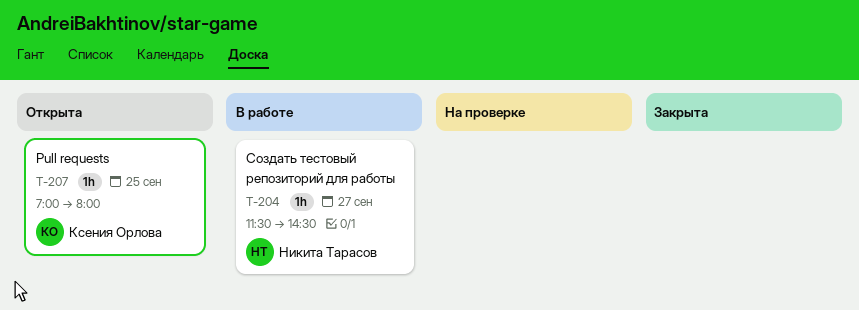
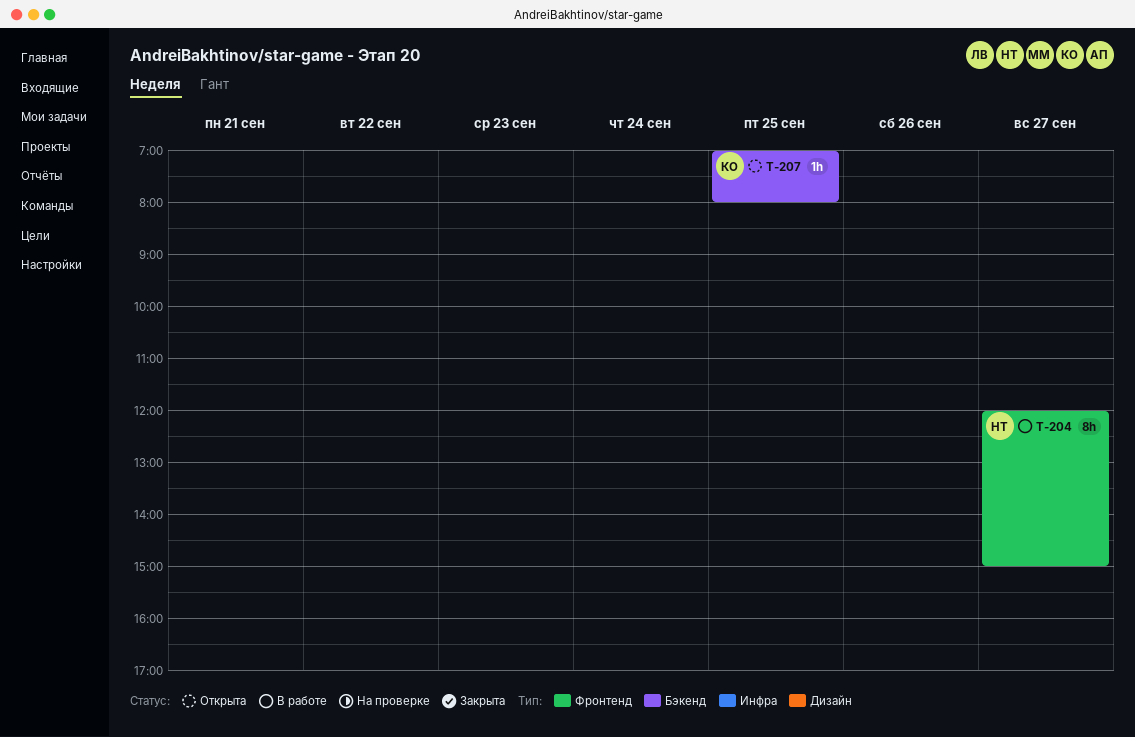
T-204, estimate: 1h -> 8h
T-204, begins: 11:30 -> 12:00
T-204, ends: 14:30 -> 15:00

